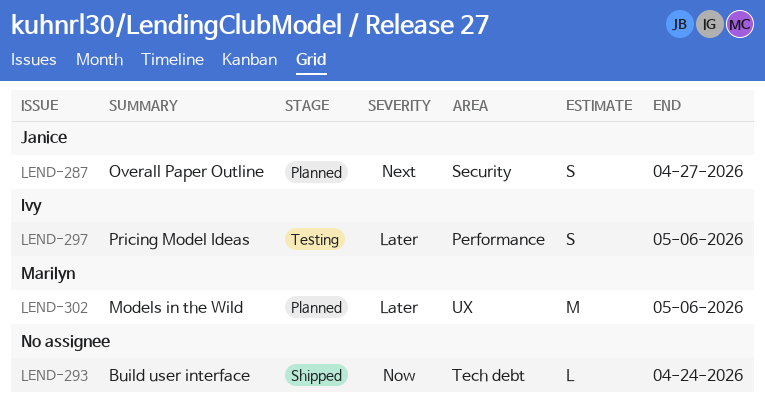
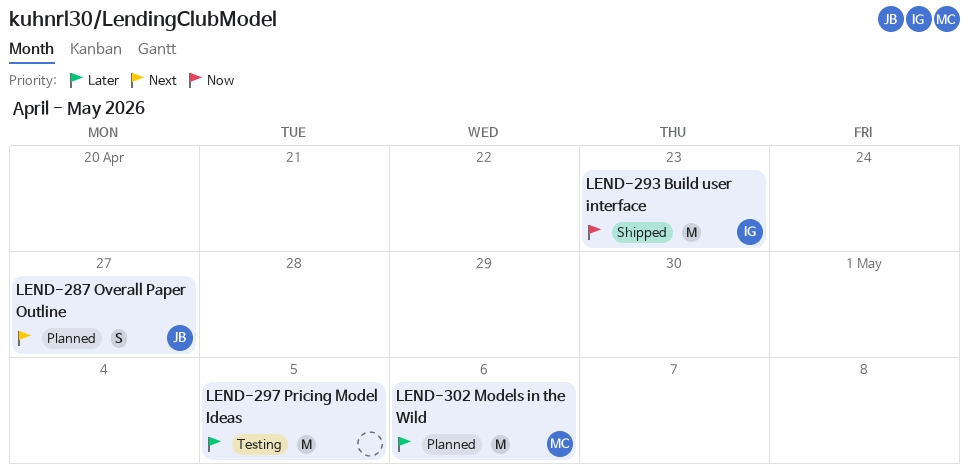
LEND-293, owner: none -> Ivy
LEND-293, estimate: L -> M
LEND-293, due: Apr 24 -> Apr 23
LEND-297, owner: Ivy -> none
LEND-297, estimate: S -> M
LEND-297, due: May 6 -> May 5

